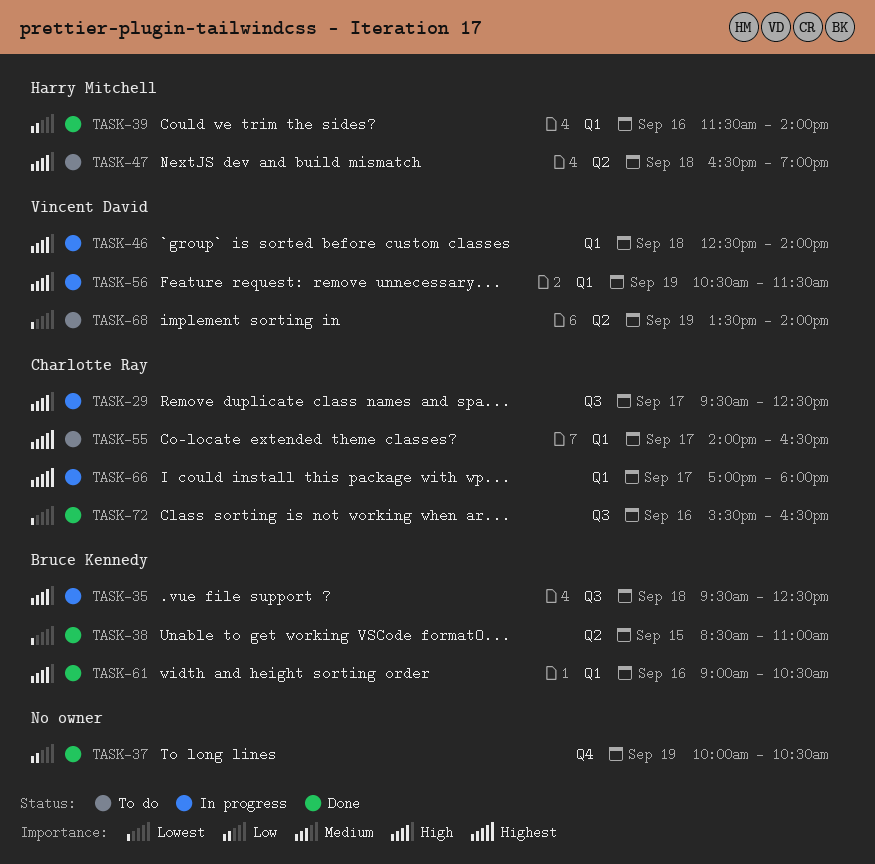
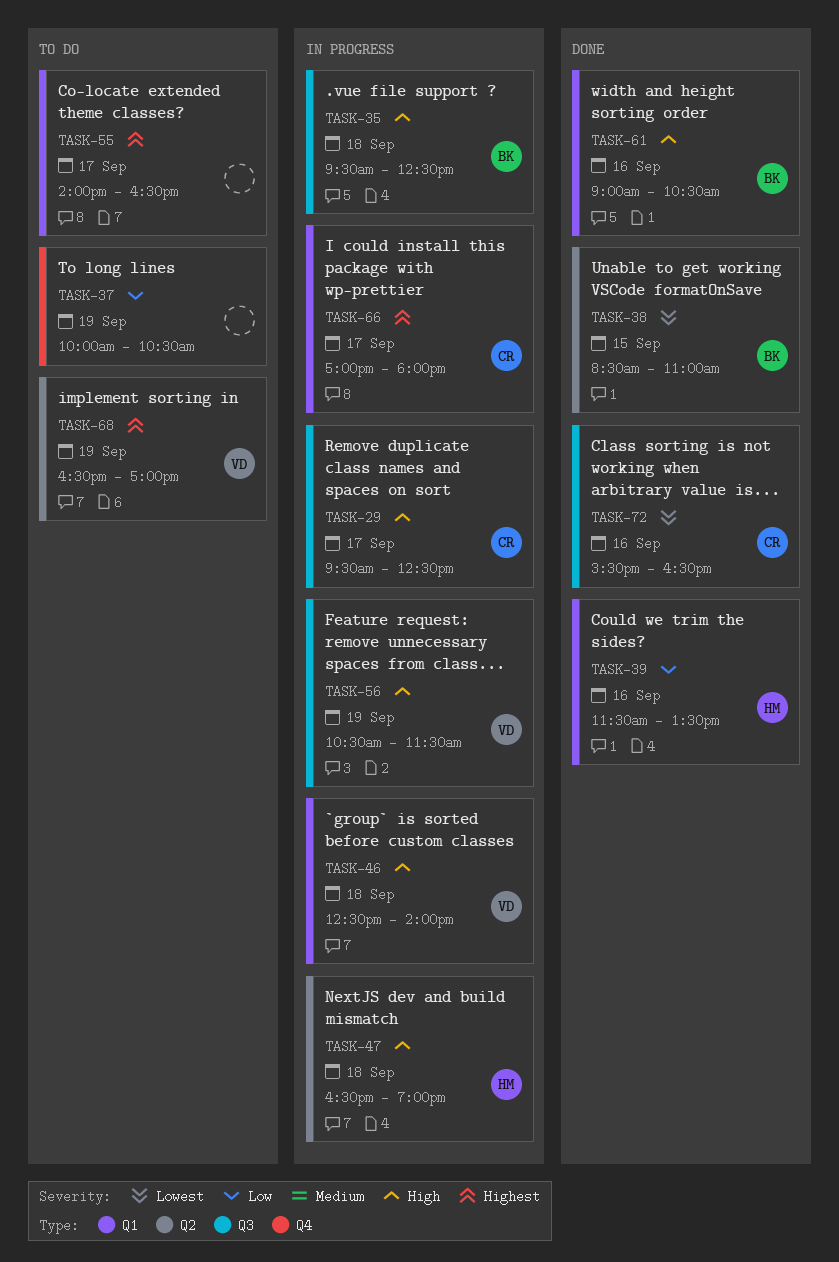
TASK-37, status: Done -> To do
TASK-39, ends: 14:00 -> 13:30
TASK-47, status: To do -> In progress
TASK-55, owner: Charlotte Ray -> none
TASK-56, label: Q1 -> Q3
TASK-68, priority: Lowest -> Highest
TASK-68, begins: 13:30 -> 16:30
TASK-68, ends: 14:00 -> 17:00

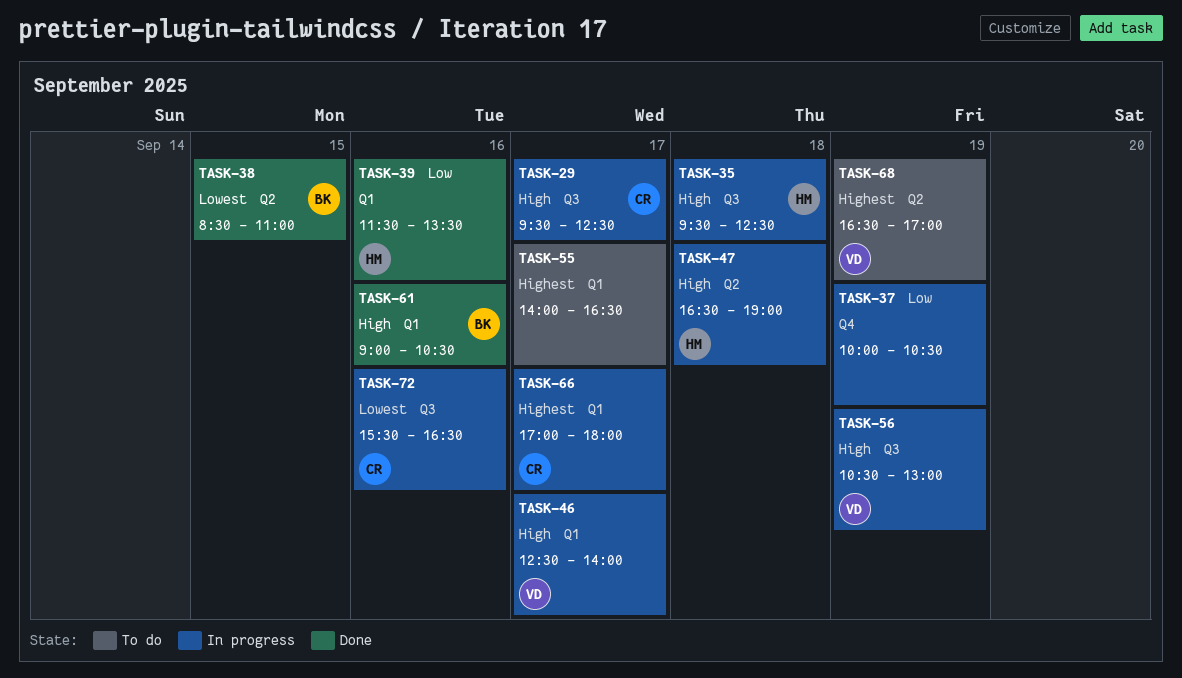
TASK-35, owner: BK -> HM
TASK-37, status: To do -> In progress
TASK-46, day: Sep 18 -> Sep 17
TASK-56, ends: 11:30 -> 13:00
TASK-72, status: Done -> In progress

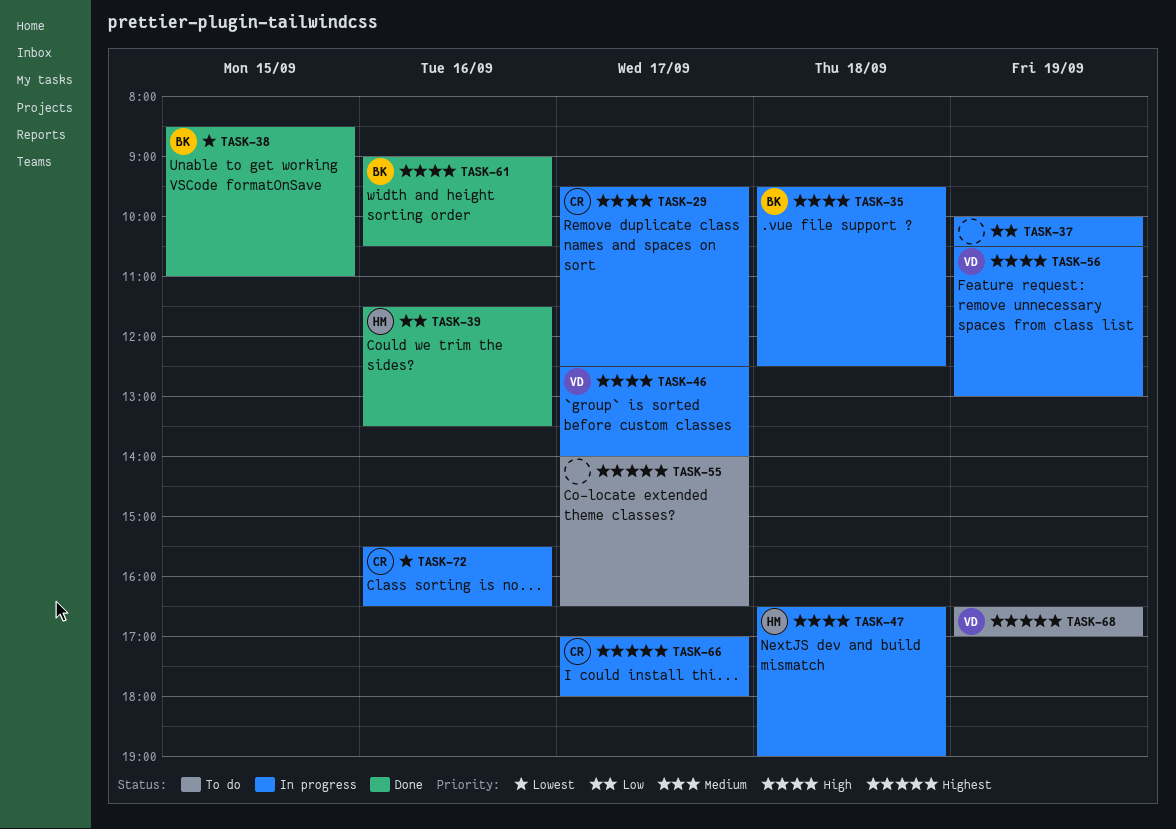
TASK-35, owner: HM -> BK

